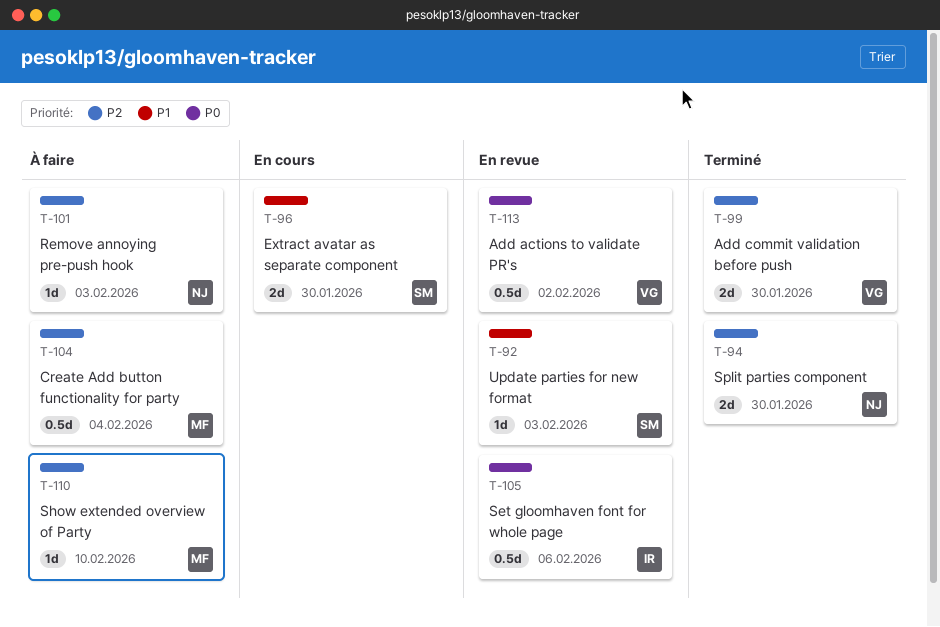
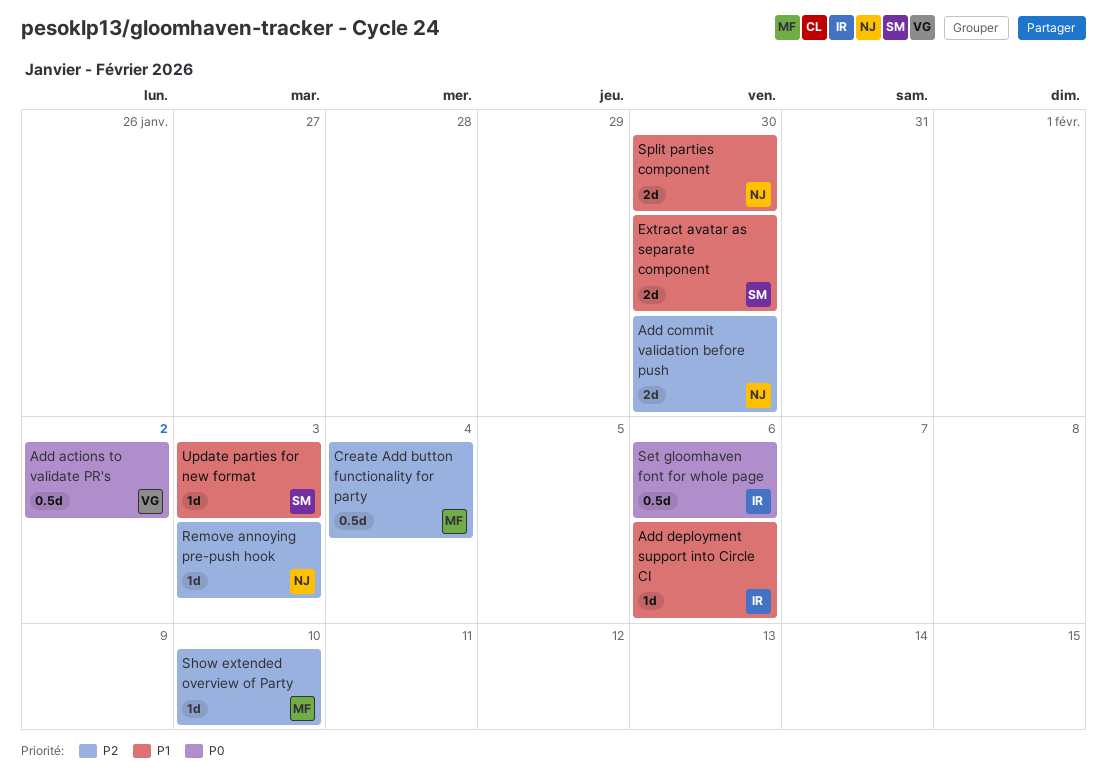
Add commit validation before push, owner: VG -> NJ
Add deployment support into Circle CI: none -> present
Split parties component, priority: P2 -> P1

